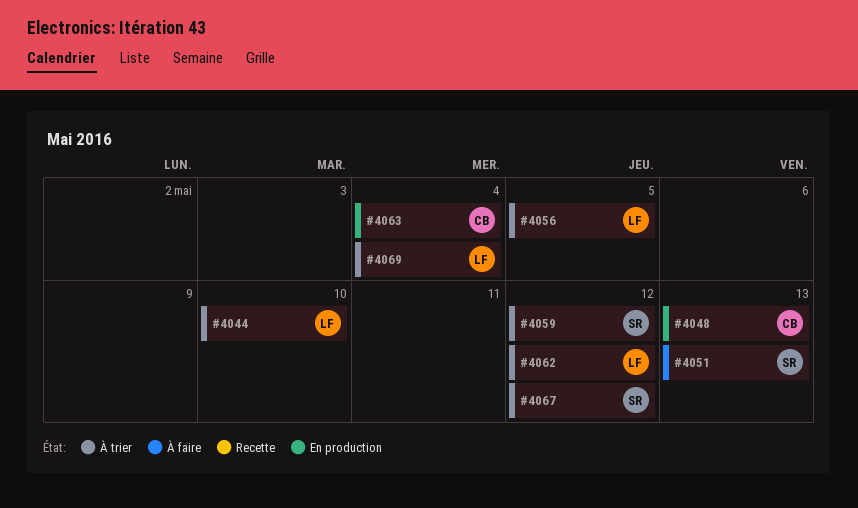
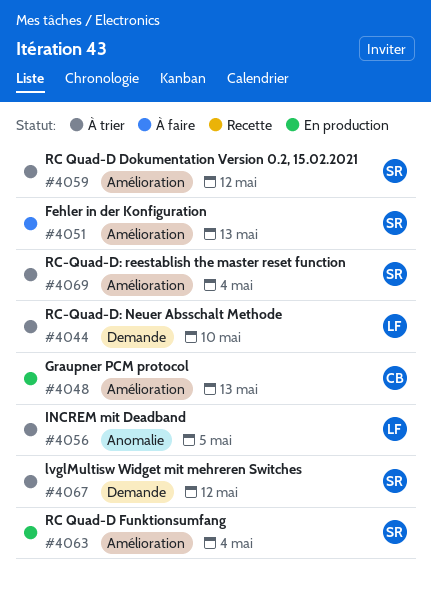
#4062: present -> none
#4063, owner: CB -> SR
#4069, owner: LF -> SR

